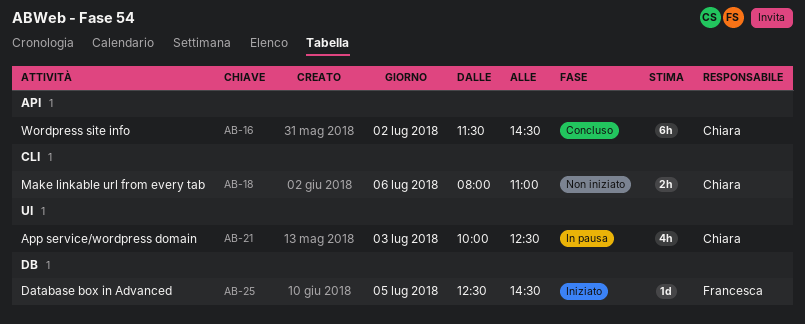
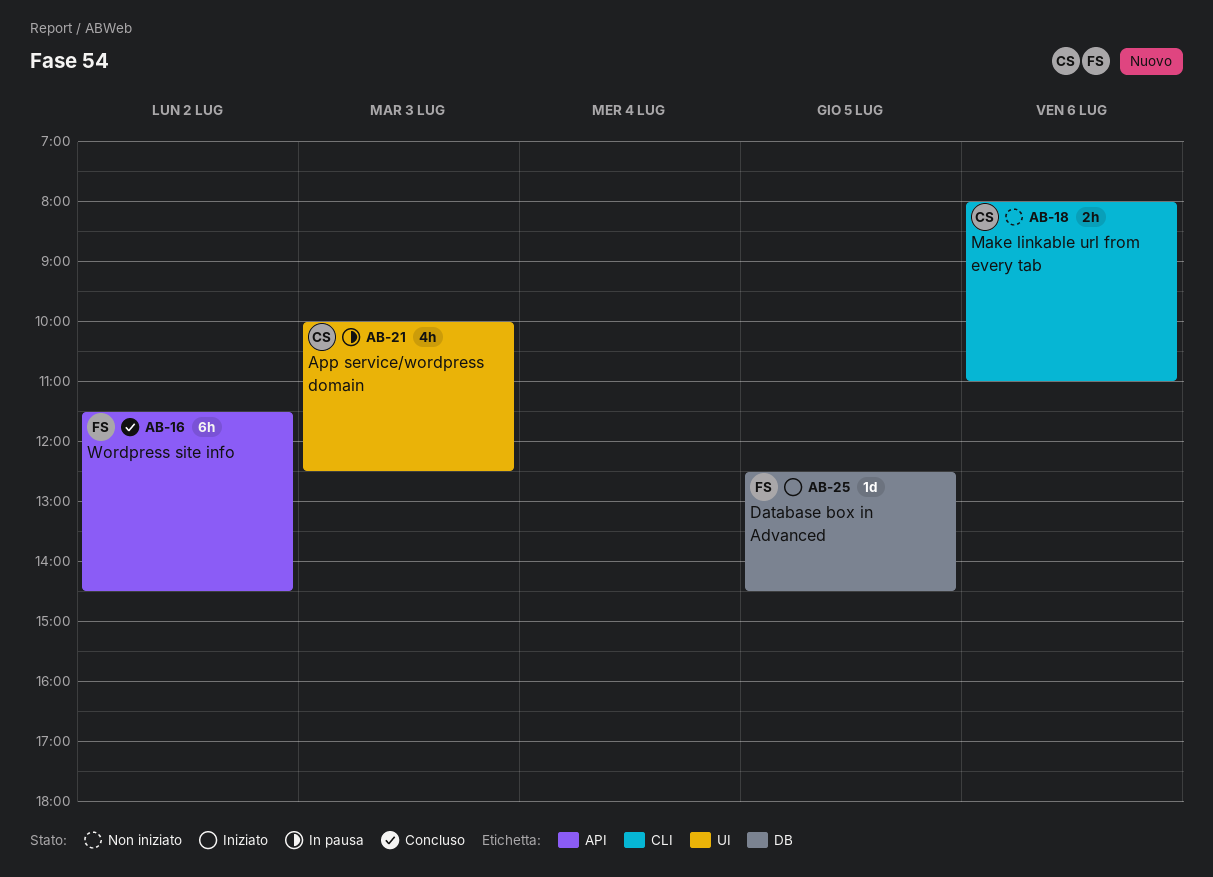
AB-16, owner: Chiara -> Francesca

